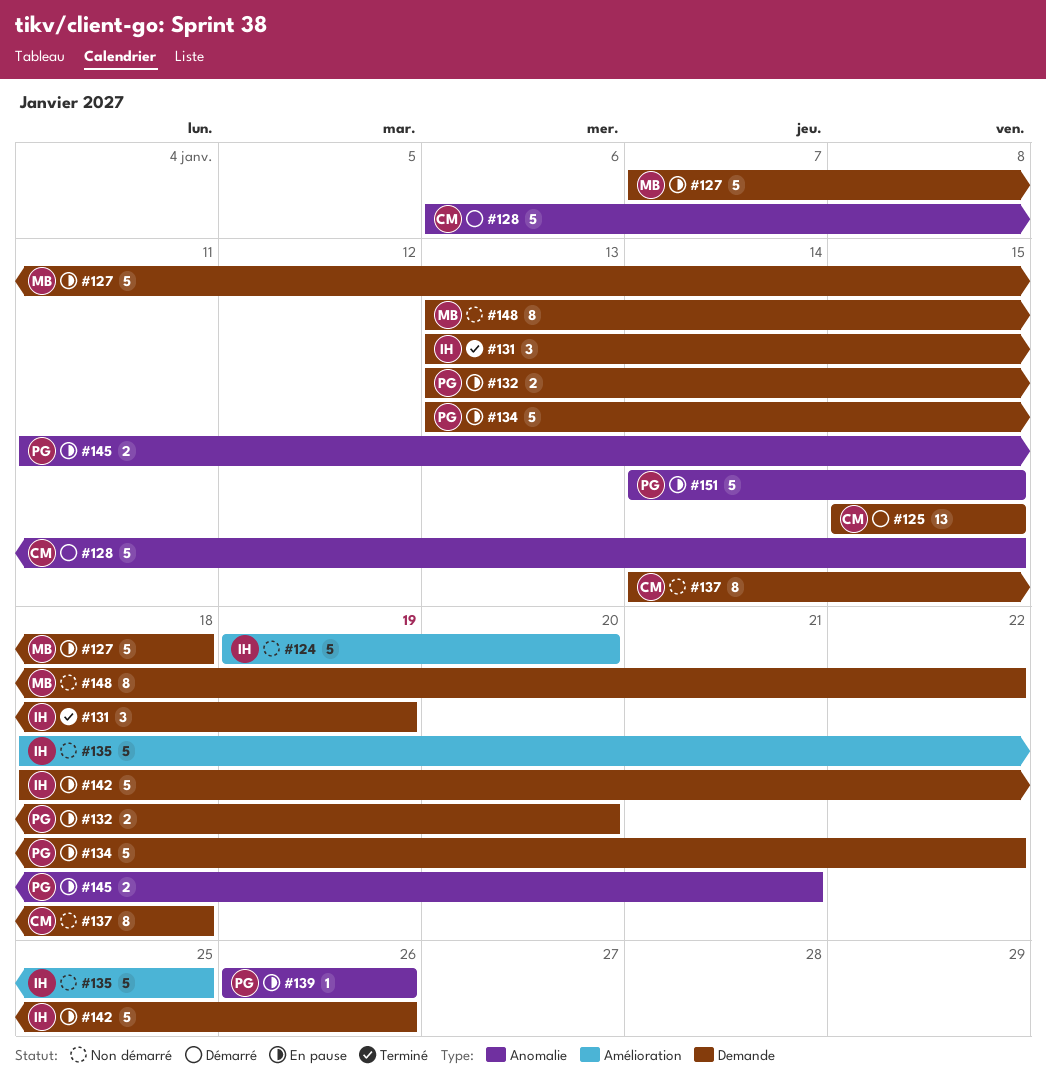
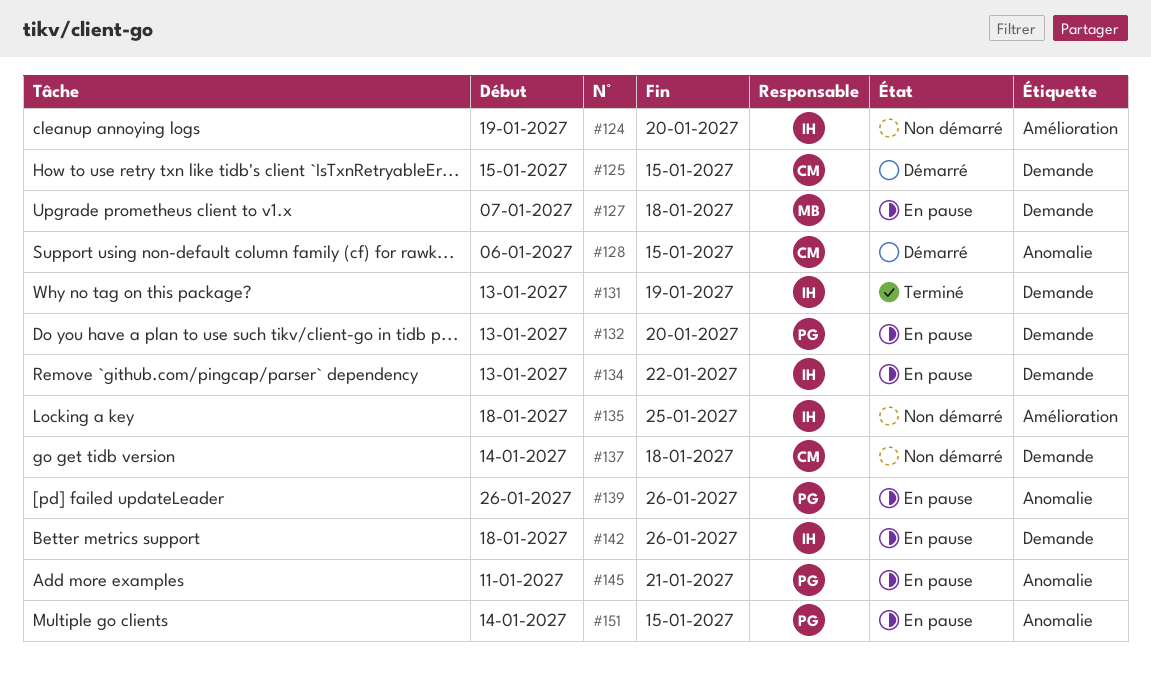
#134, owner: PG -> IH
#148: present -> none

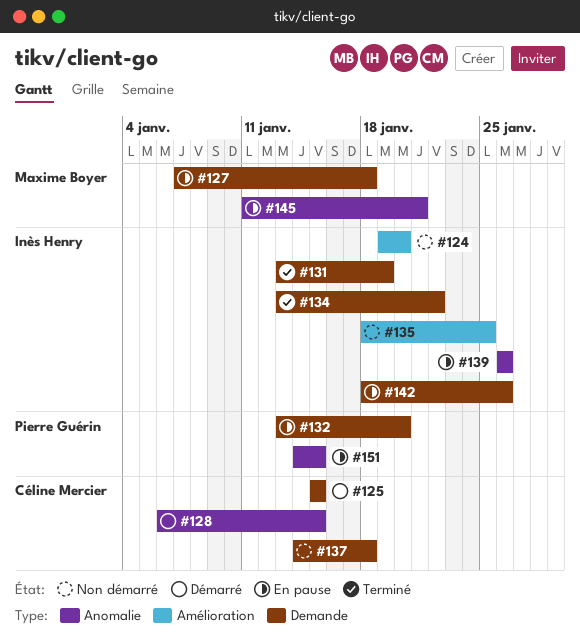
#134, status: En pause -> Terminé
#139, owner: Pierre Guérin -> Inès Henry
#145, owner: Pierre Guérin -> Maxime Boyer

